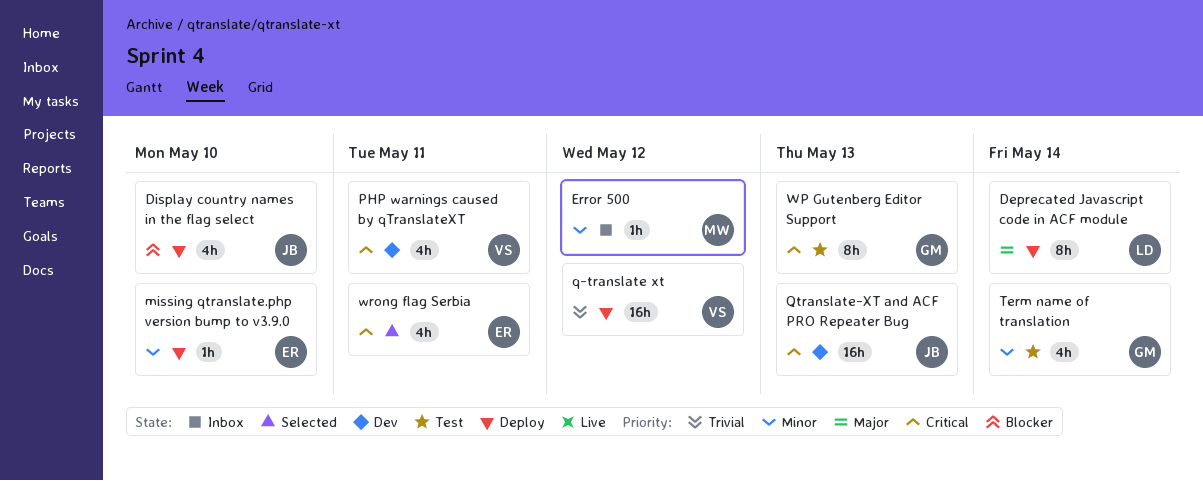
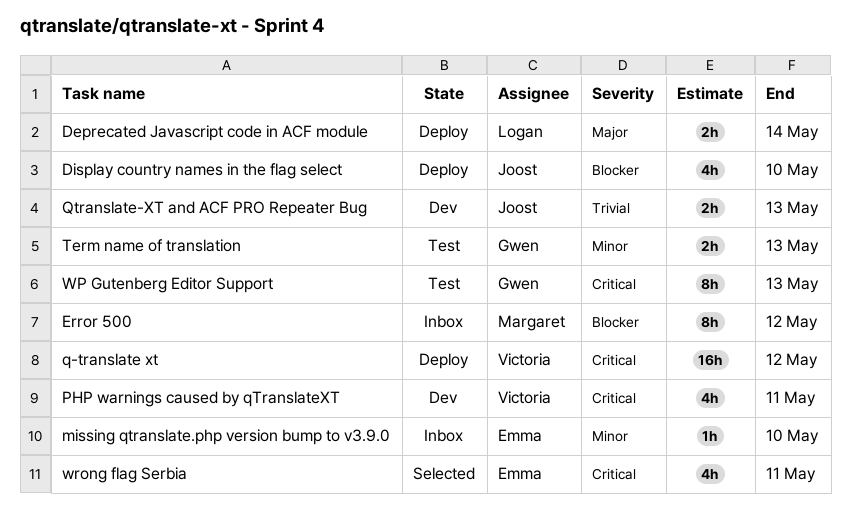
Deprecated Javascript code in ACF module, estimate: 8h -> 2h
Error 500, priority: Minor -> Blocker
Error 500, estimate: 1h -> 8h
missing qtranslate.php version bump to v3.9.0, status: Deploy -> Inbox
q-translate xt, priority: Trivial -> Critical
Qtranslate-XT and ACF PRO Repeater Bug, priority: Critical -> Trivial
Qtranslate-XT and ACF PRO Repeater Bug, estimate: 16h -> 2h
Term name of translation, estimate: 4h -> 2h
Term name of translation, due: May 14 -> May 13

